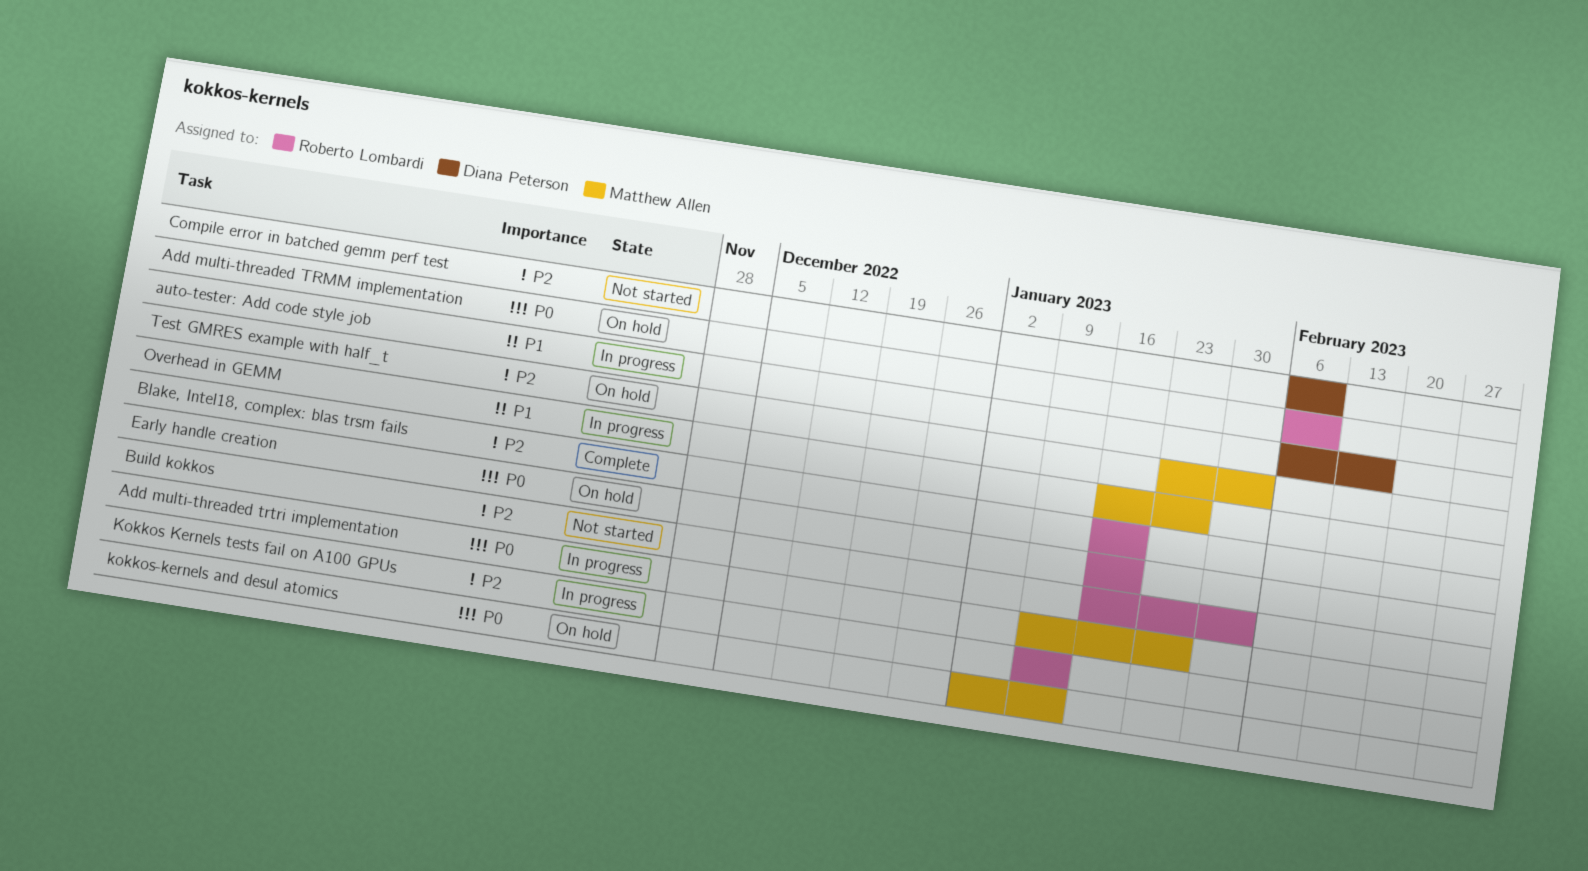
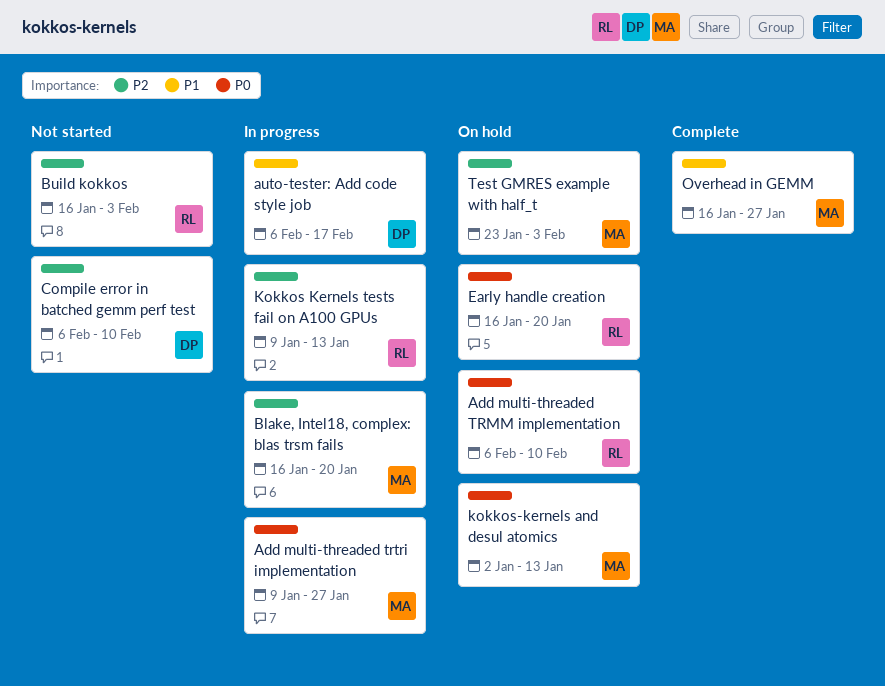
Blake, Intel18, complex: blas trsm fails, status: Complete -> In progress
Blake, Intel18, complex: blas trsm fails, owner: Roberto Lombardi -> Matthew Allen
Overhead in GEMM, status: In progress -> Complete

